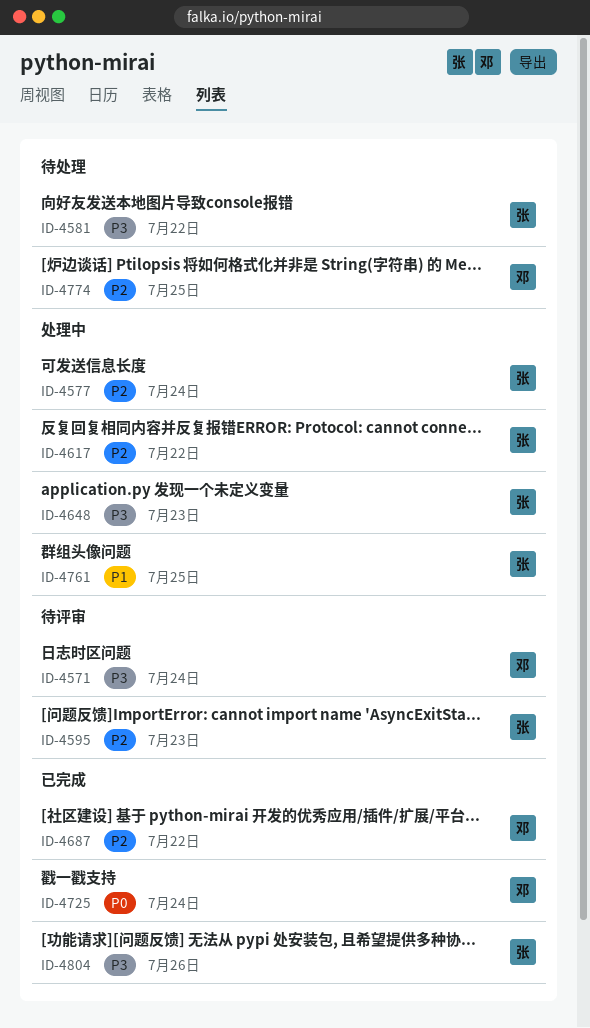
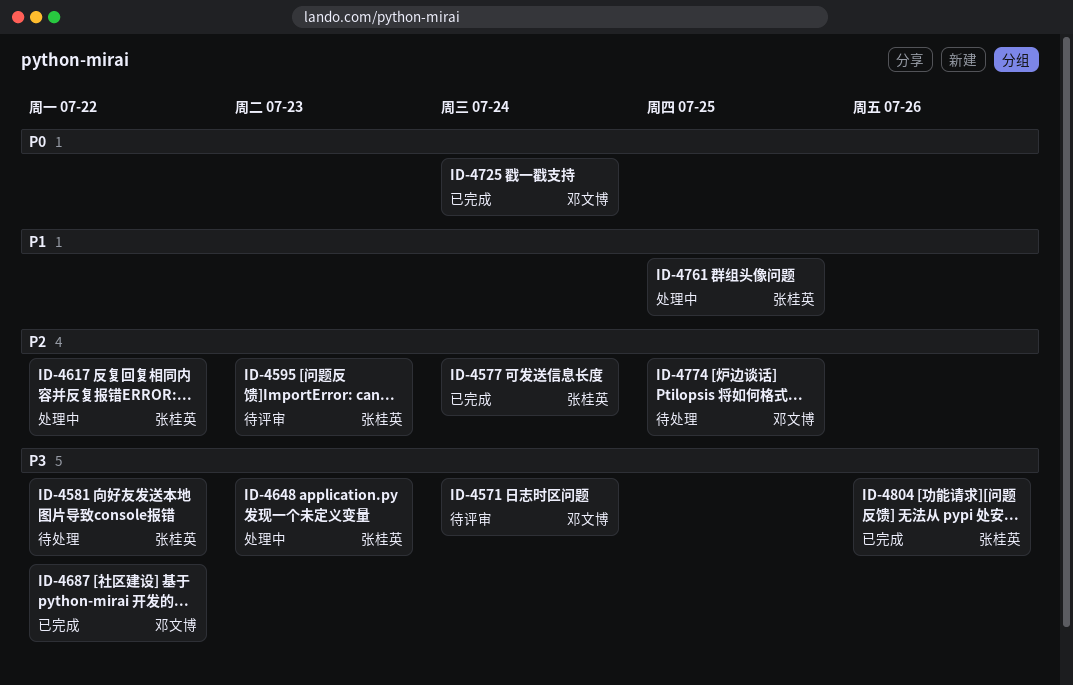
ID-4577, status: 处理中 -> 已完成
ID-4687, priority: P2 -> P3

